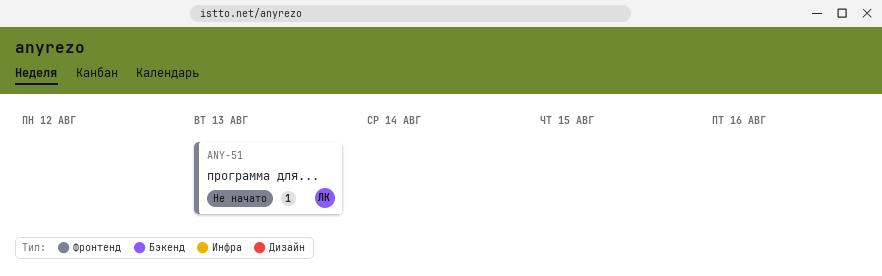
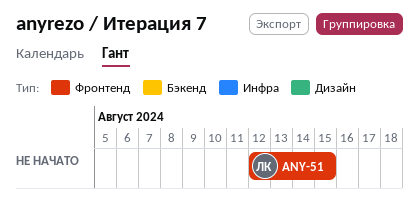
ANY-51, due: Aug 13 -> Aug 15

